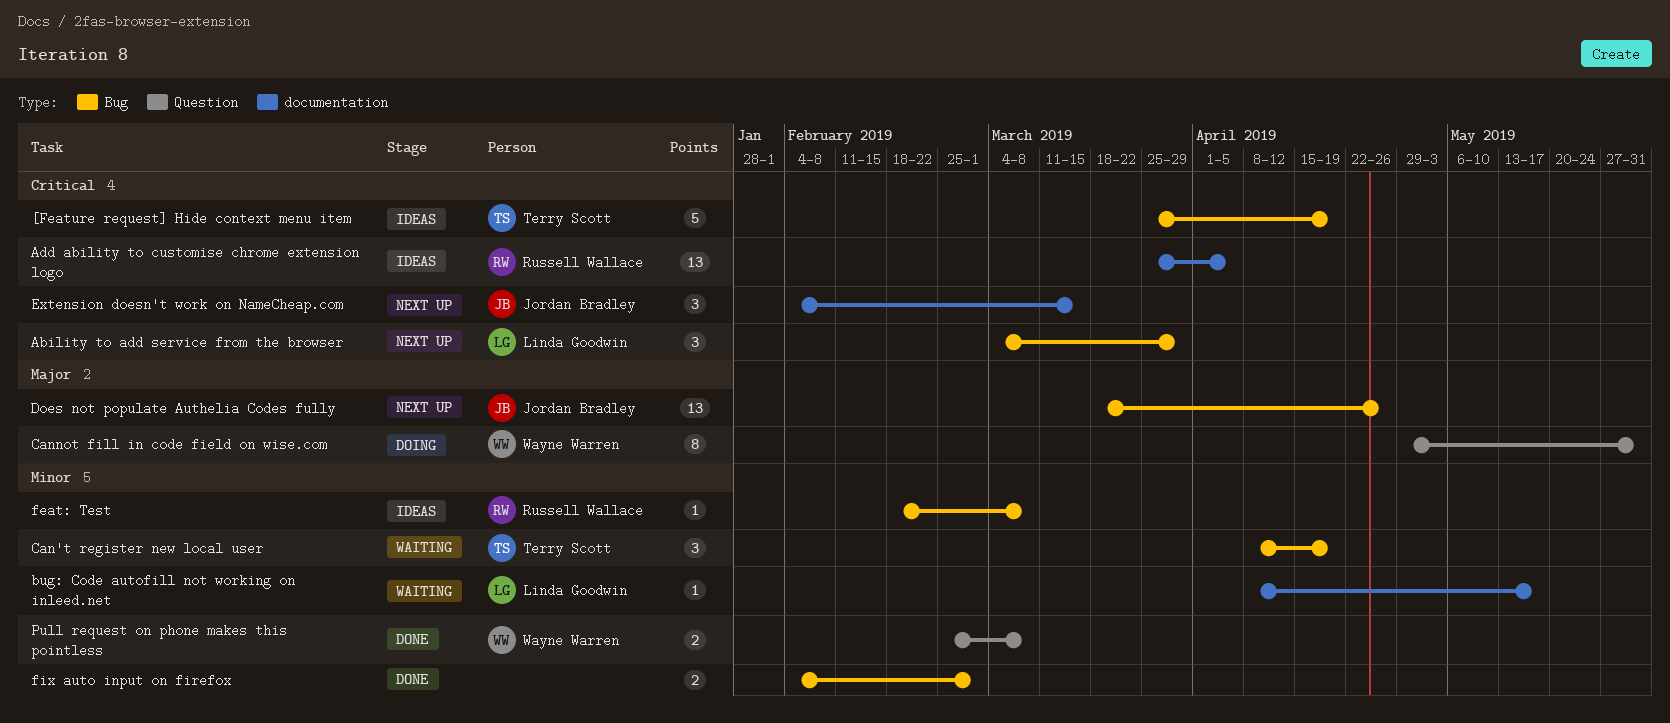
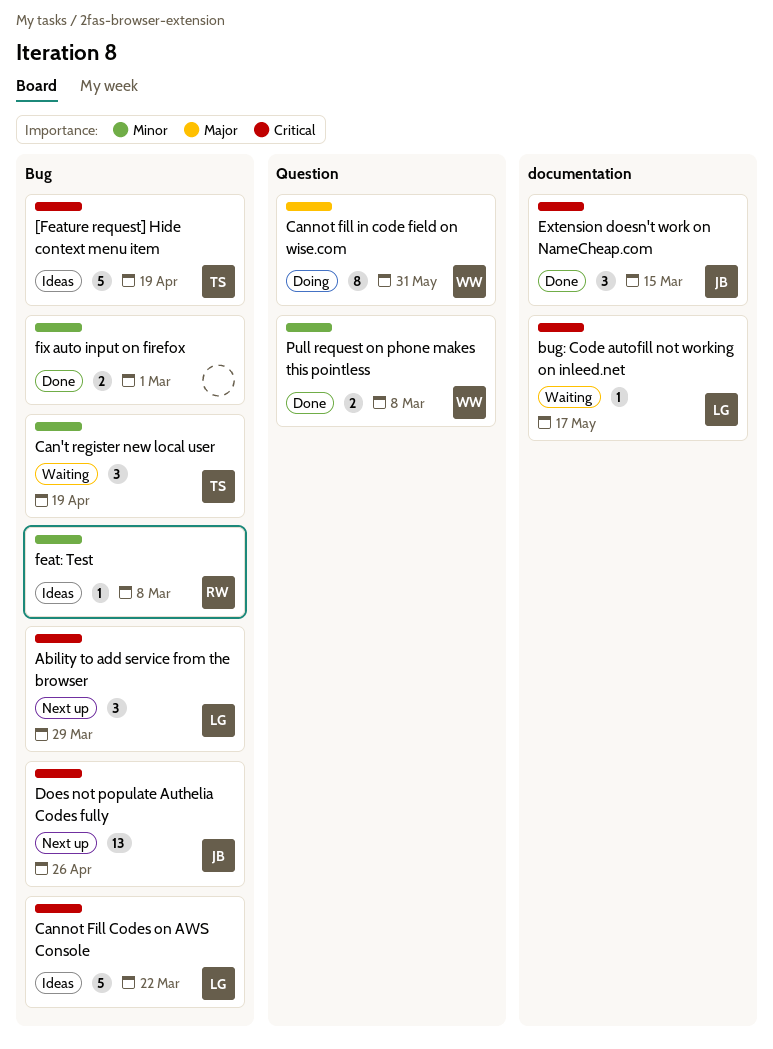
Add ability to customise chrome extension logo: present -> none
bug: Code autofill not working on inleed.net, priority: Minor -> Critical
Cannot Fill Codes on AWS Console: none -> present
Does not populate Authelia Codes fully, priority: Major -> Critical
Extension doesn't work on NameCheap.com, status: Next up -> Done

